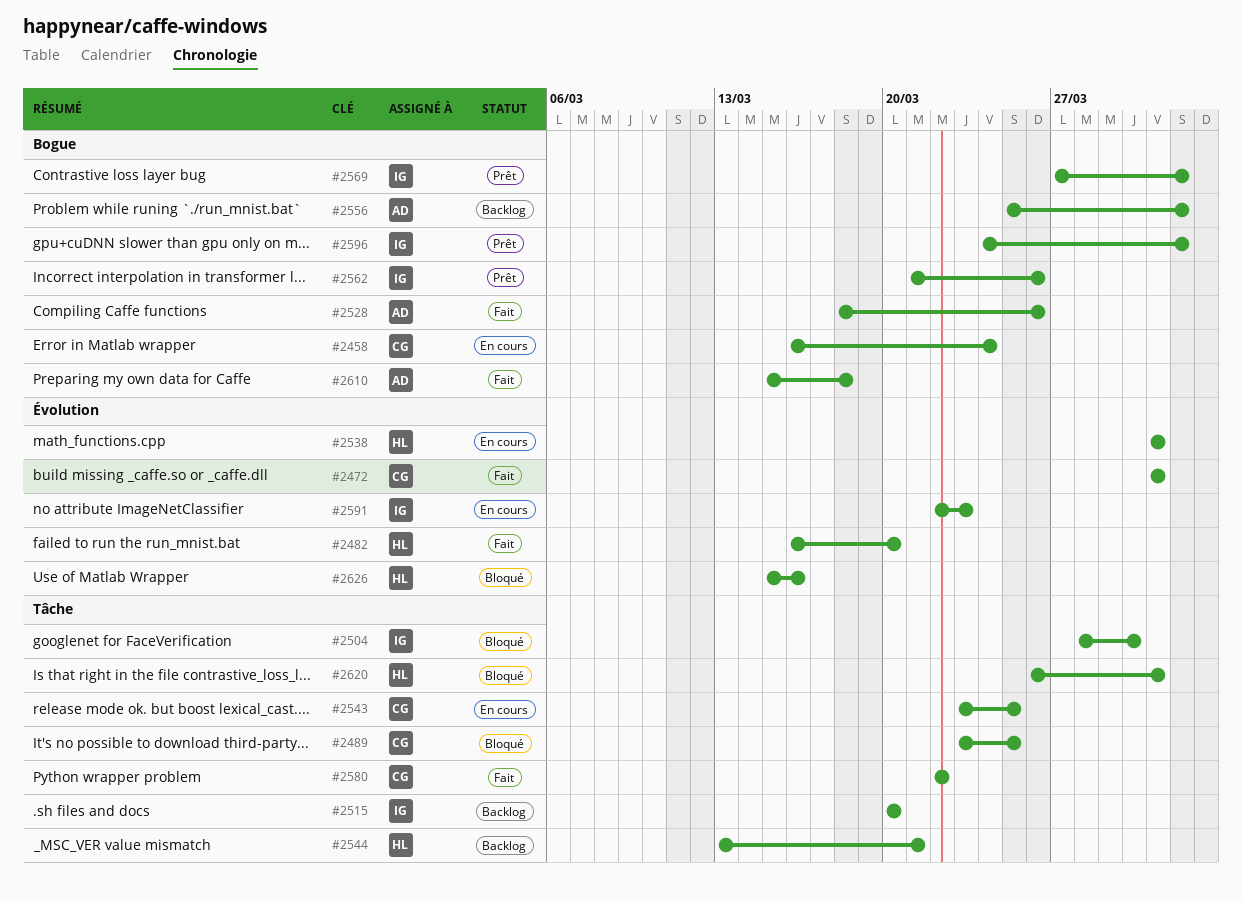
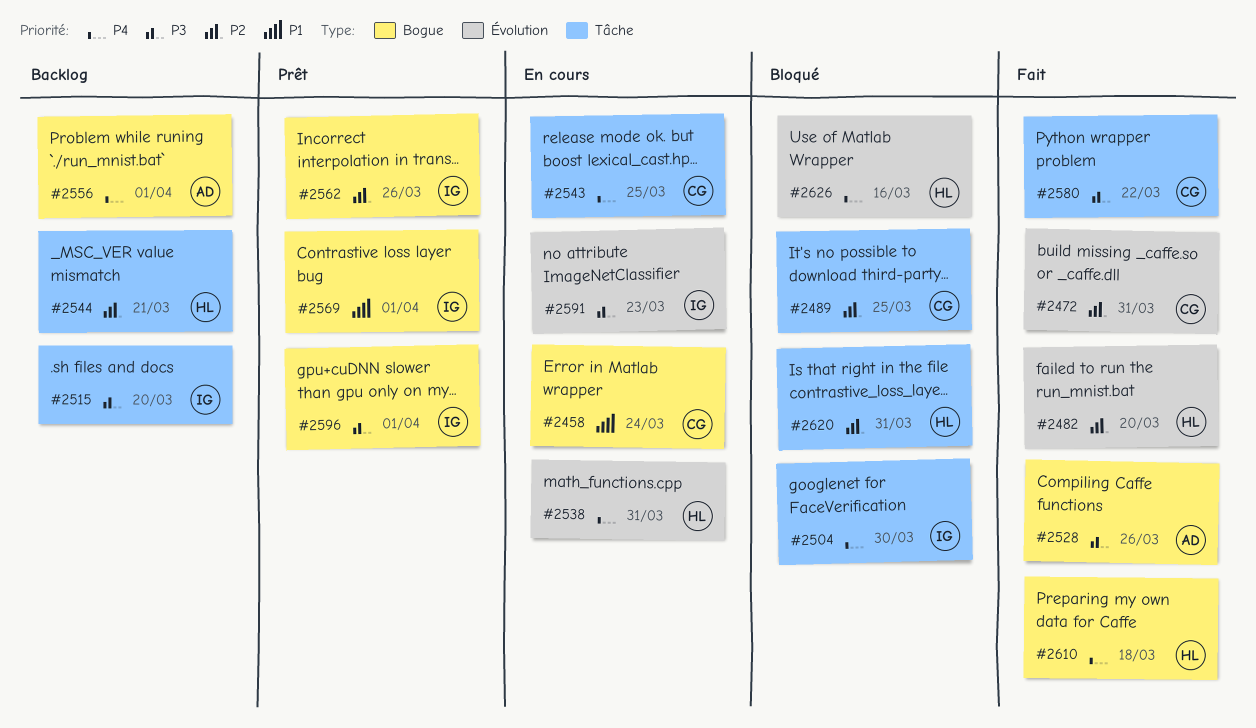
#2610, owner: AD -> HL

